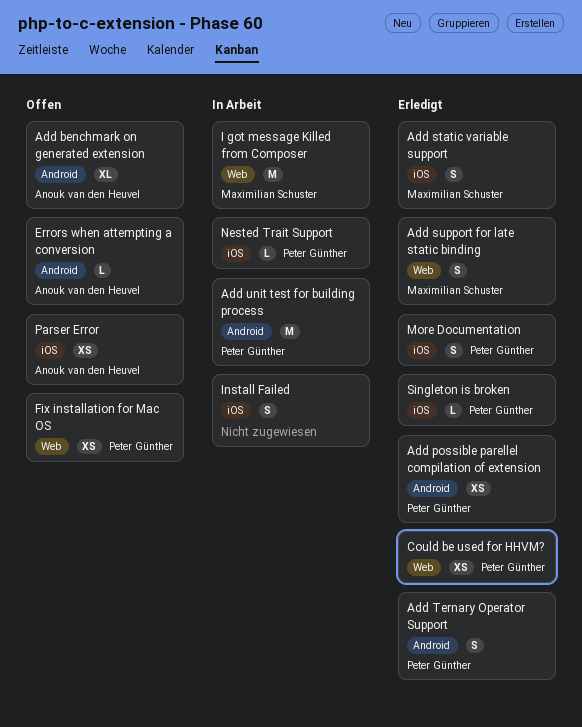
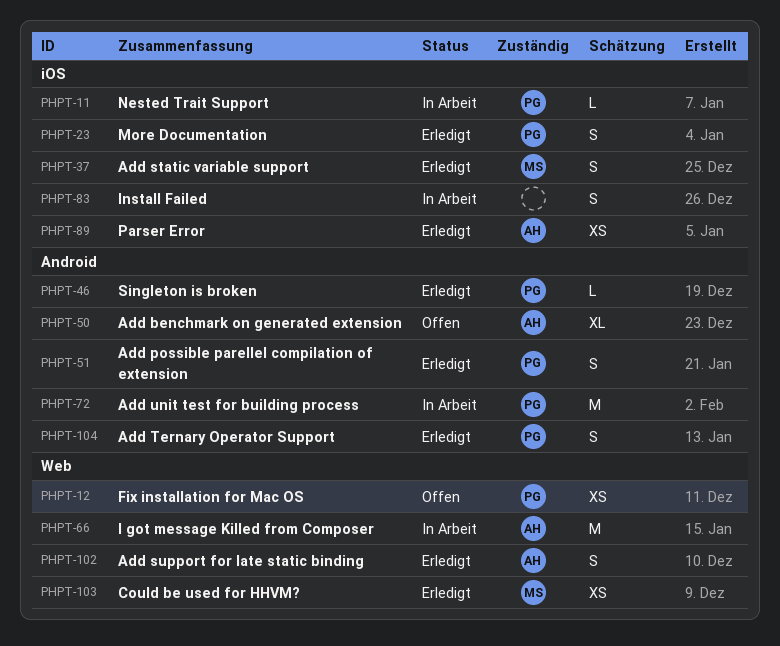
Add possible parellel compilation of extension, estimate: XS -> S
Add support for late static binding, owner: Maximilian Schuster -> Anouk van den Heuvel
Could be used for HHVM?, owner: Peter Günther -> Maximilian Schuster
Errors when attempting a conversion: present -> none
I got message Killed from Composer, owner: Maximilian Schuster -> Anouk van den Heuvel
Parser Error, status: Offen -> Erledigt
Singleton is broken, label: iOS -> Android

